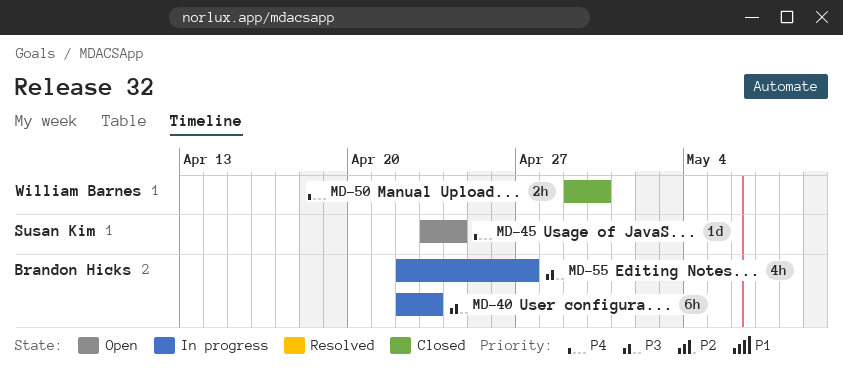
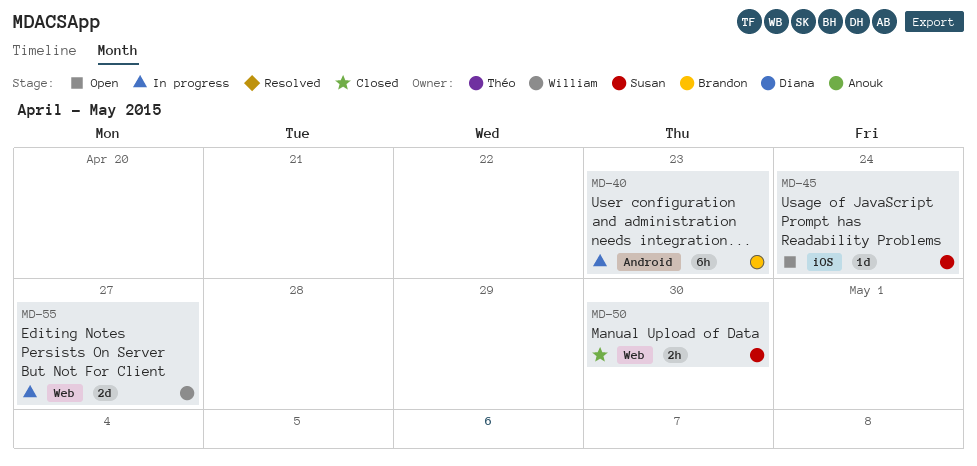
MD-50, owner: William Barnes -> Susan Kim
MD-55, owner: Brandon Hicks -> William Barnes
MD-55, estimate: 4h -> 2d

